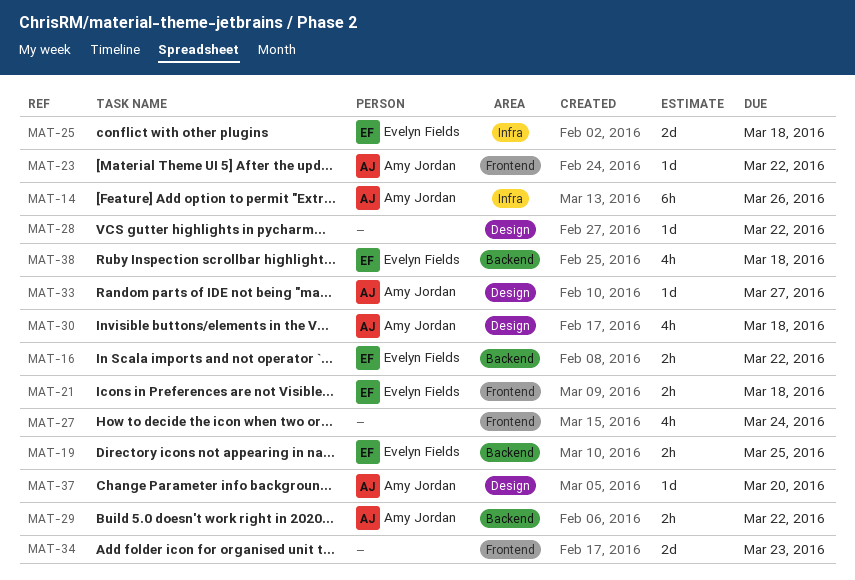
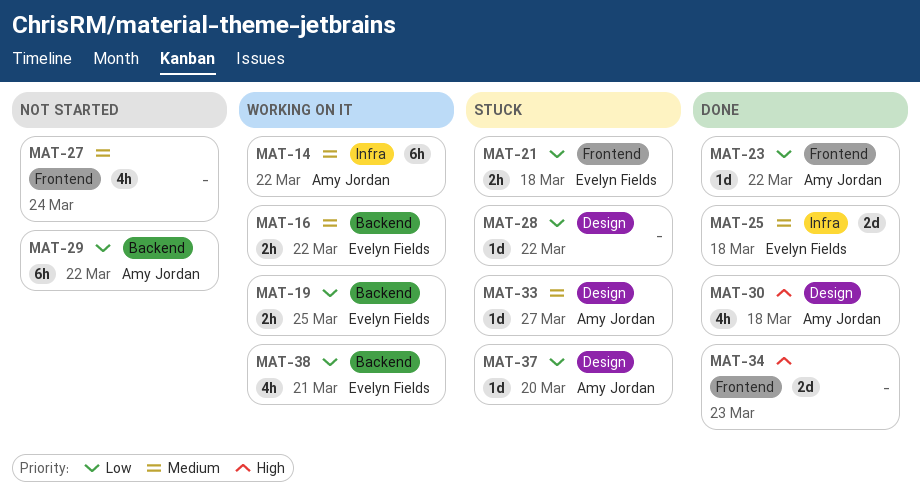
MAT-14, due: Mar 26 -> Mar 22
MAT-29, estimate: 2h -> 6h
MAT-38, due: Mar 18 -> Mar 21

